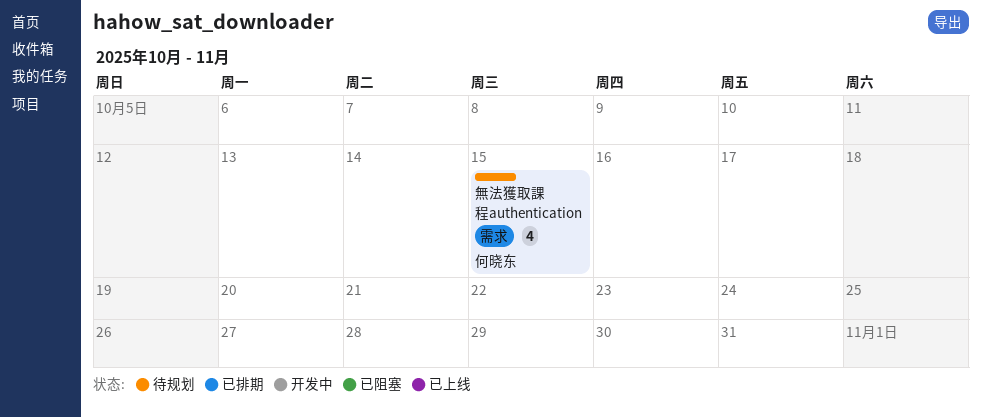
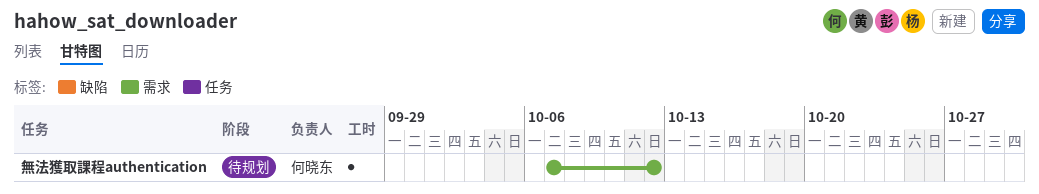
無法獲取課程authentication, estimate: 4 -> 1
無法獲取課程authentication, due: Oct 15 -> Oct 12

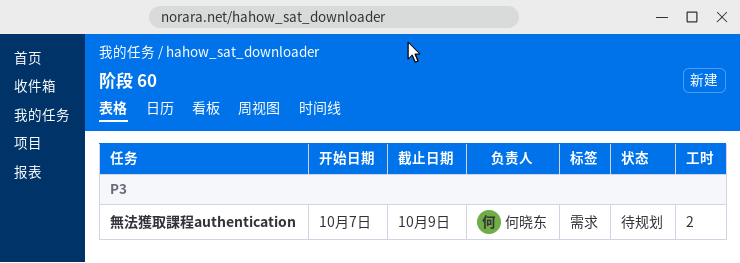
無法獲取課程authentication, estimate: 1 -> 2
無法獲取課程authentication, due: Oct 12 -> Oct 9

